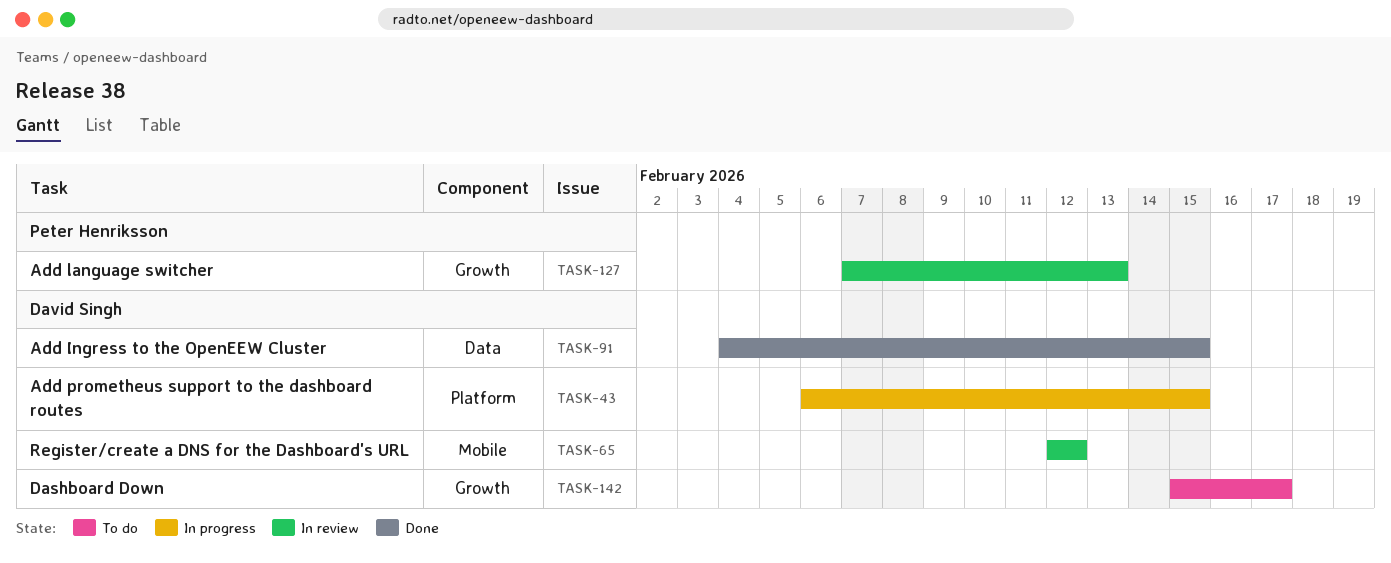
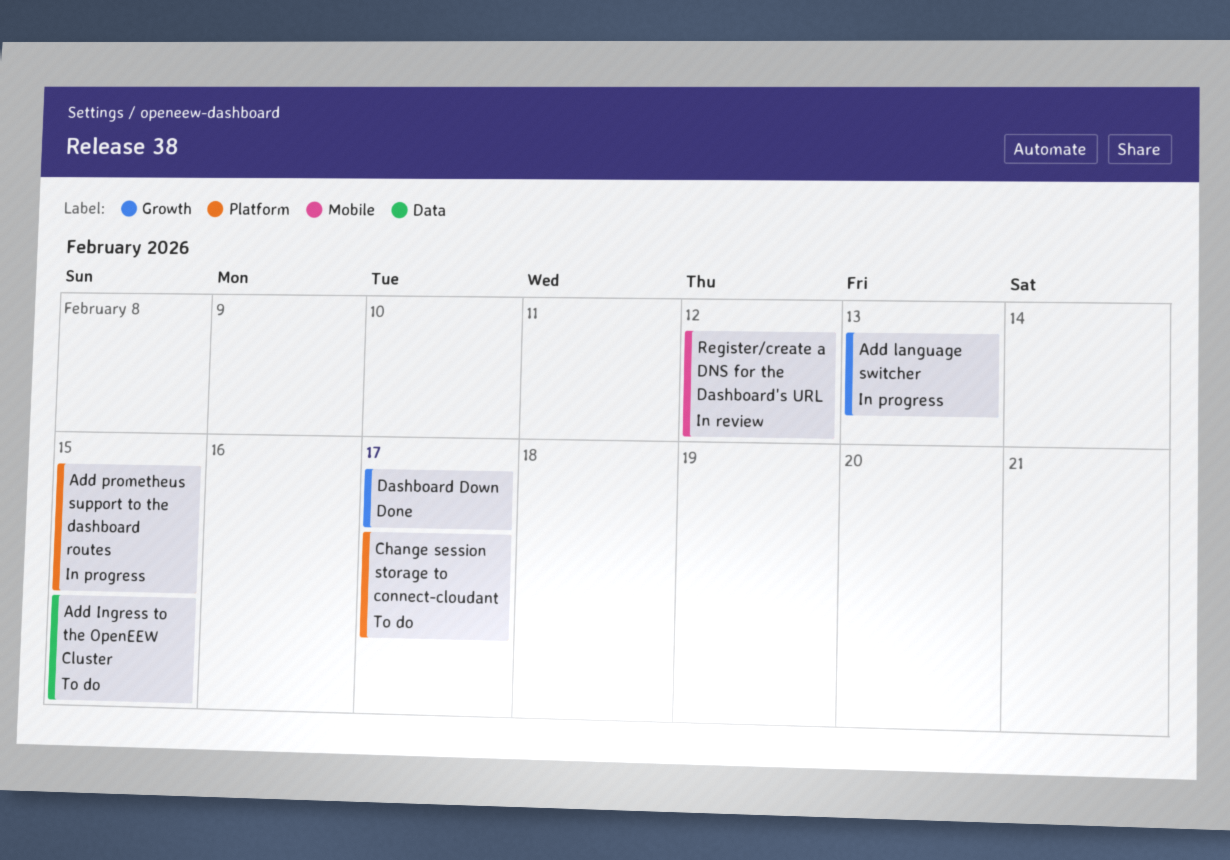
Add Ingress to the OpenEEW Cluster, status: Done -> To do
Add language switcher, status: In review -> In progress
Change session storage to connect-cloudant: none -> present
Dashboard Down, status: To do -> Done

